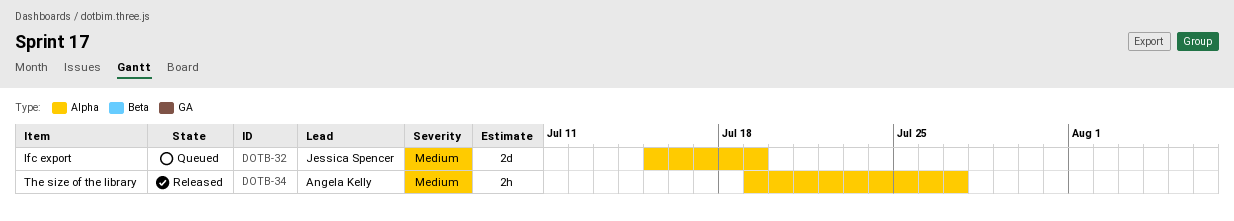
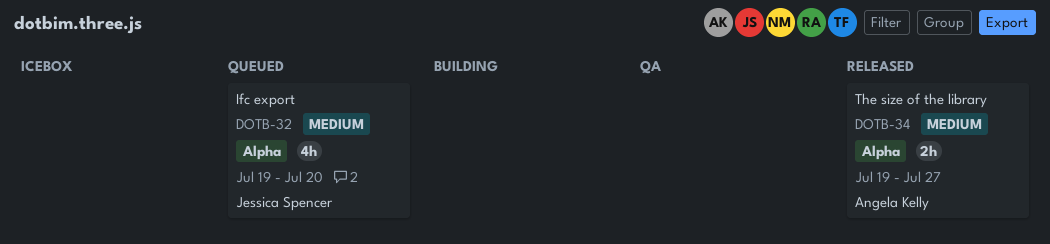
DOTB-32, estimate: 2d -> 4h
DOTB-32, start: Jul 15 -> Jul 19
DOTB-32, due: Jul 19 -> Jul 20

